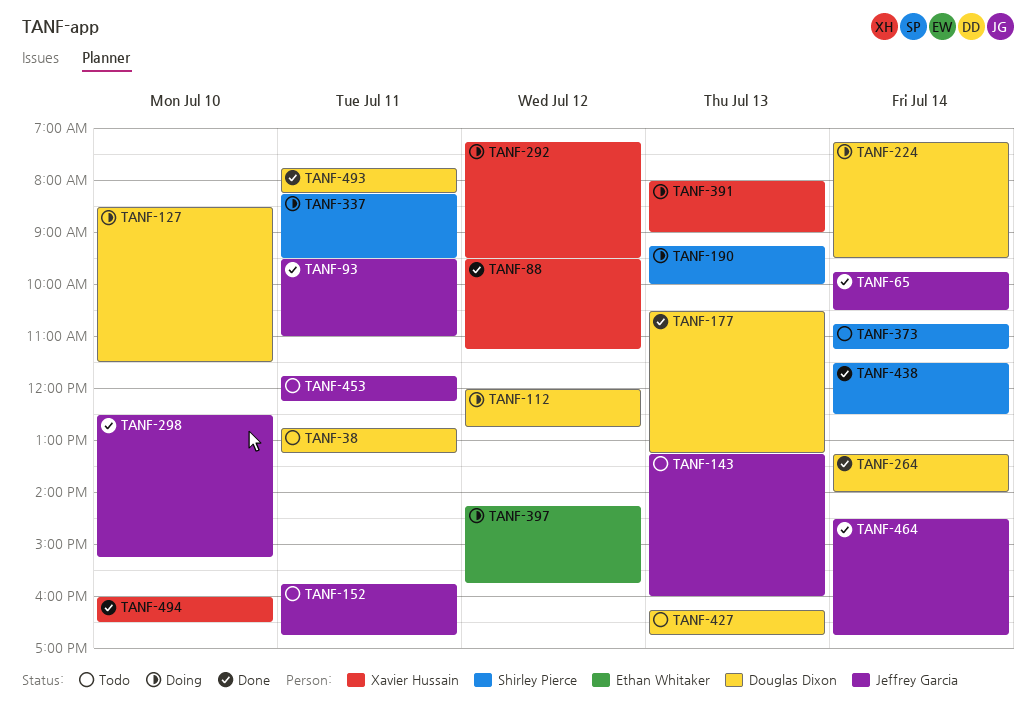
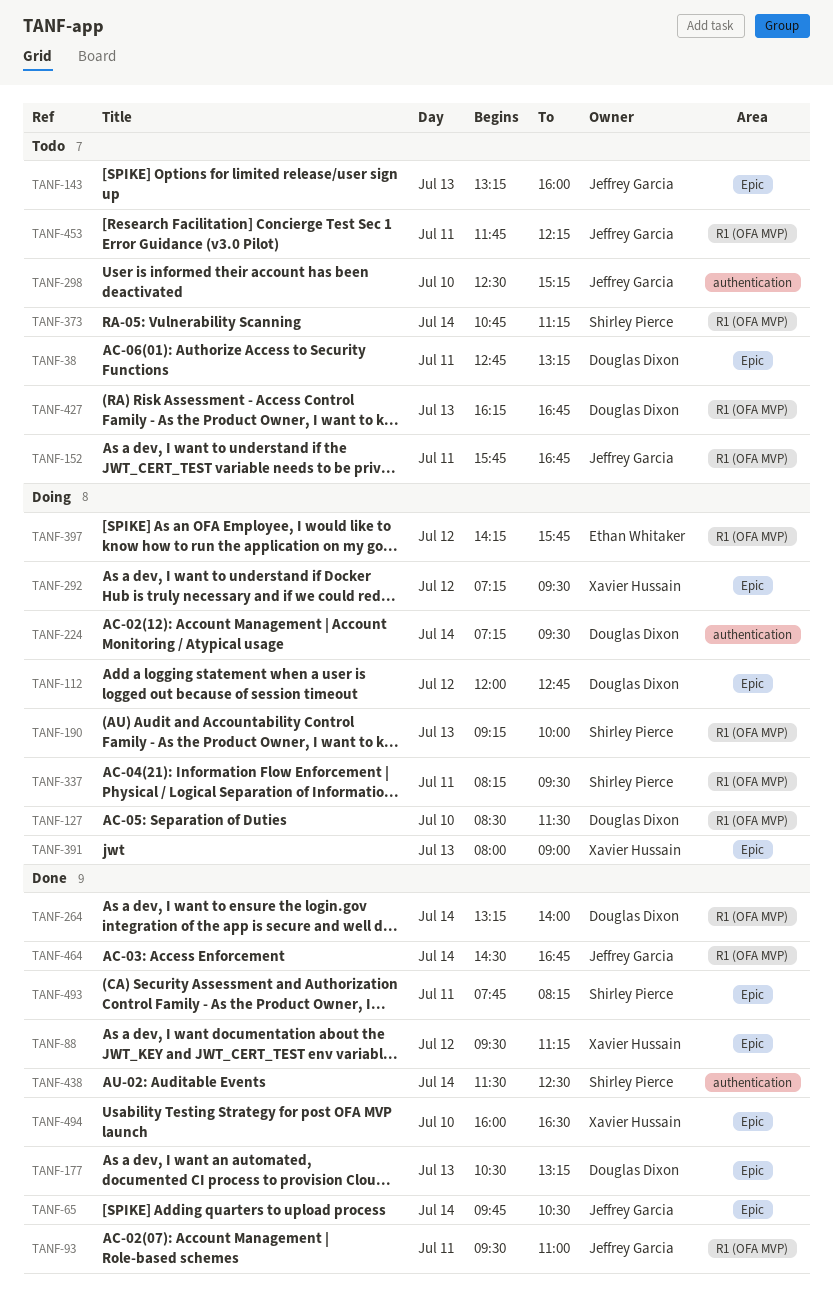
TANF-298, status: Done -> Todo
TANF-493, owner: Douglas Dixon -> Shirley Pierce

